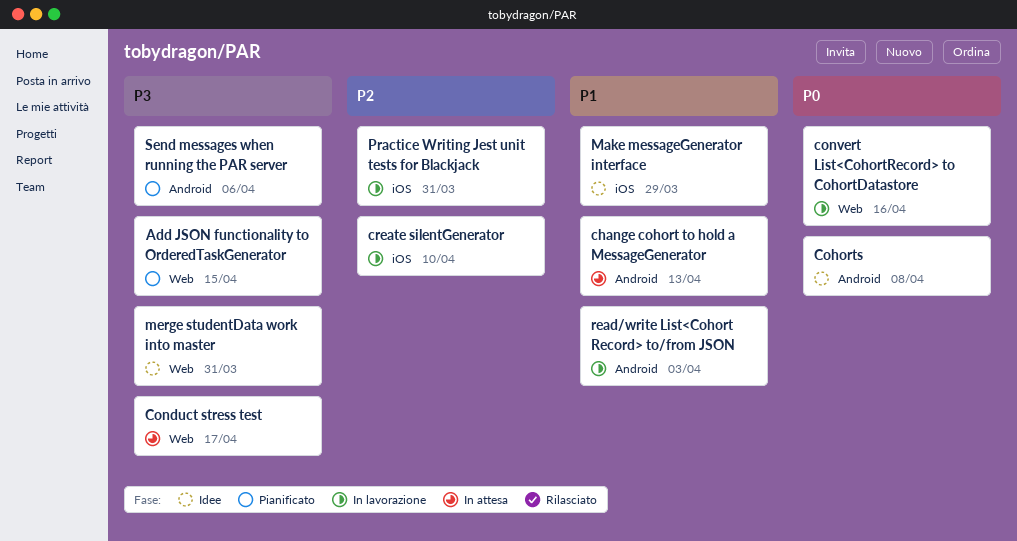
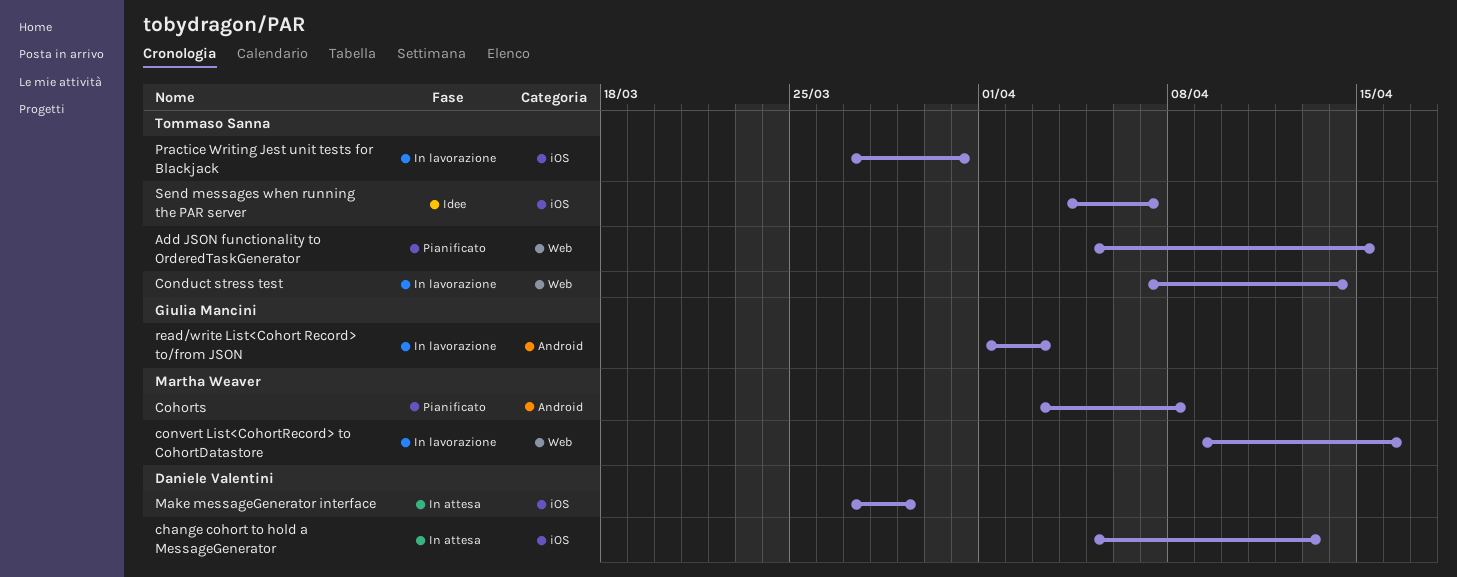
change cohort to hold a MessageGenerator, label: Android -> iOS
Cohorts, status: Idee -> Pianificato
Conduct stress test, status: In attesa -> In lavorazione
Conduct stress test, due: Apr 17 -> Apr 14
create silentGenerator: present -> none
Make messageGenerator interface, status: Idee -> In attesa
merge studentData work into master: present -> none
Send messages when running the PAR server, status: Pianificato -> Idee
Send messages when running the PAR server, label: Android -> iOS
Send messages when running the PAR server, due: Apr 6 -> Apr 7

